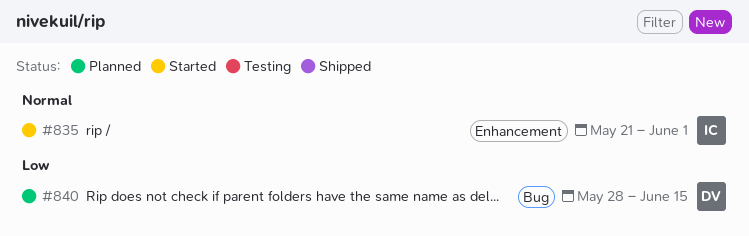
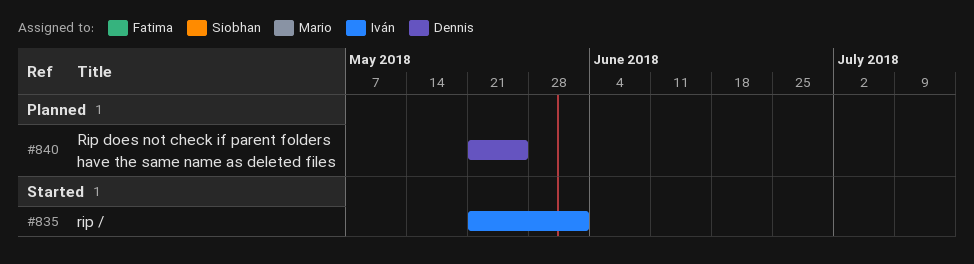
#840, start: May 28 -> May 21
#840, due: Jun 15 -> May 25

